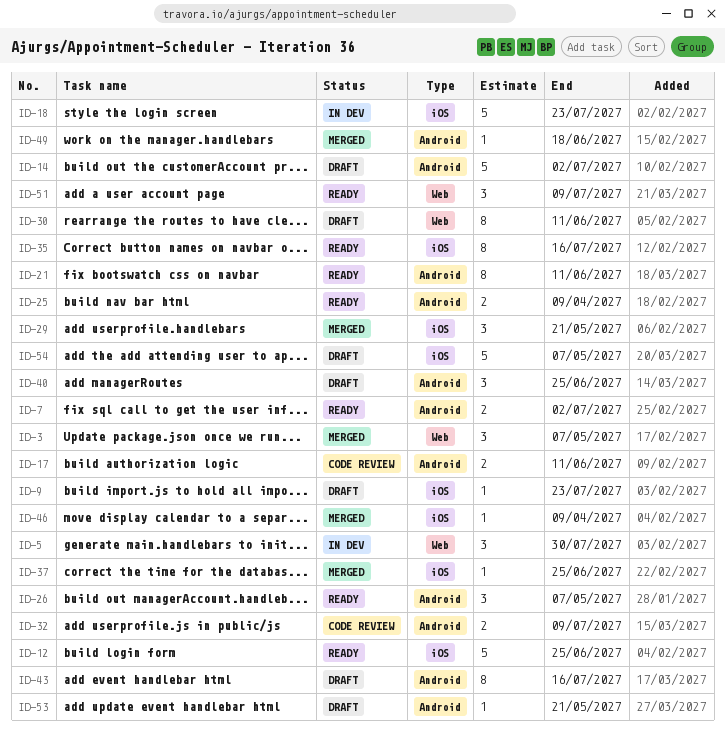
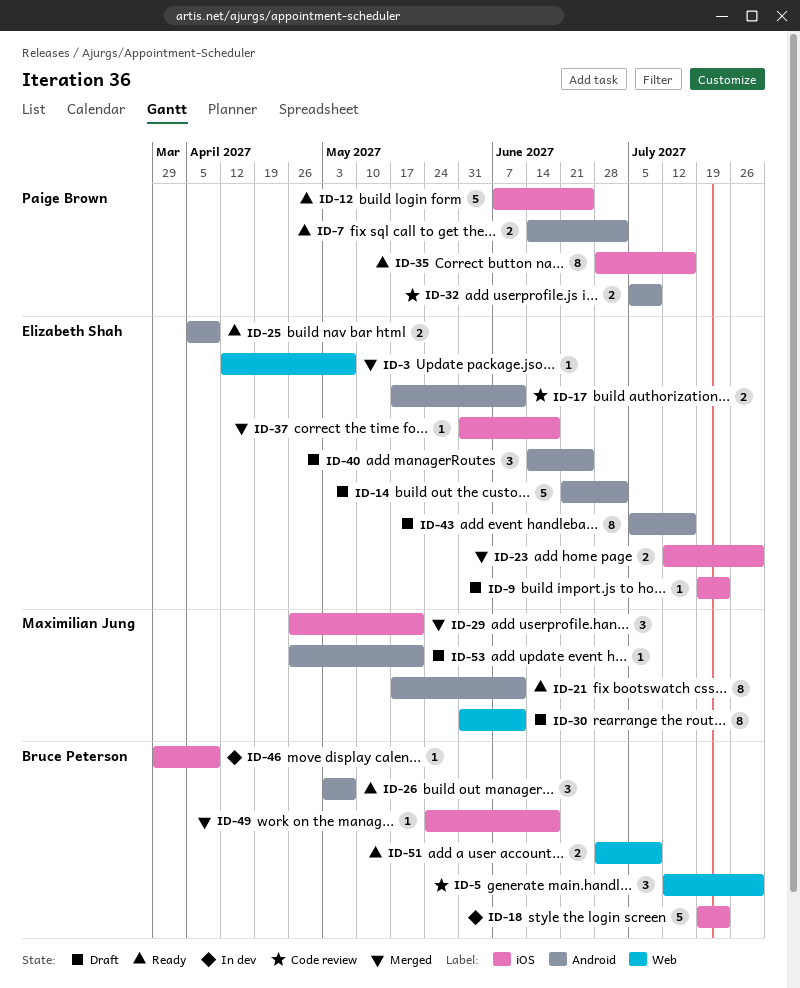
ID-3, estimate: 3 -> 1
ID-5, status: In dev -> Code review
ID-23: none -> present
ID-37, due: Jun 25 -> Jun 18
ID-46, status: Merged -> In dev
ID-49, label: Android -> iOS
ID-51, estimate: 3 -> 2
ID-54: present -> none

